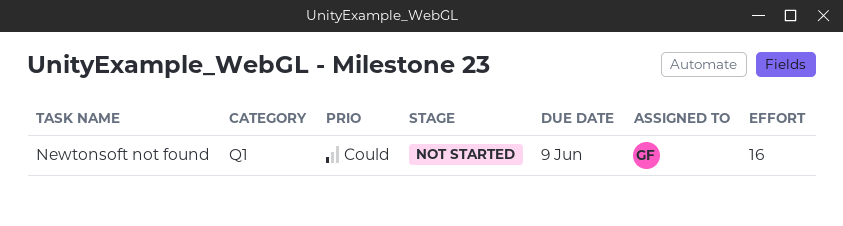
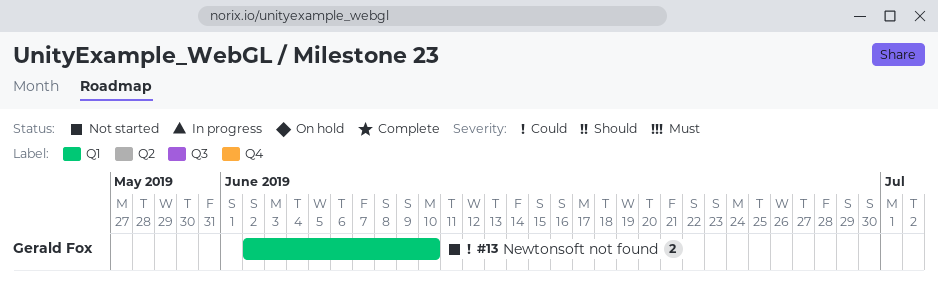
Newtonsoft not found, estimate: 16 -> 2
Newtonsoft not found, due: Jun 9 -> Jun 10

